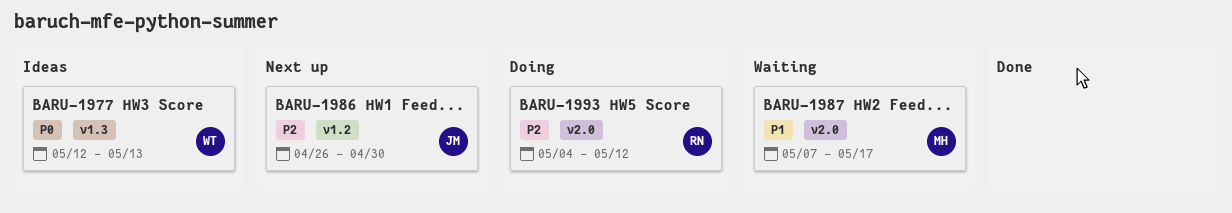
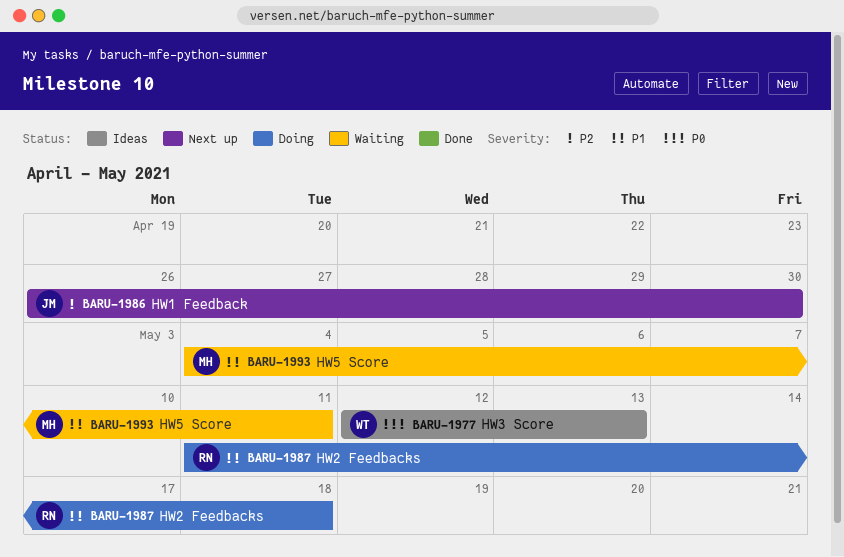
BARU-1987, status: Waiting -> Doing
BARU-1987, owner: MH -> RN
BARU-1987, start: May 7 -> May 11
BARU-1987, due: May 17 -> May 18
BARU-1993, status: Doing -> Waiting
BARU-1993, owner: RN -> MH
BARU-1993, priority: P2 -> P1
BARU-1993, due: May 12 -> May 11

